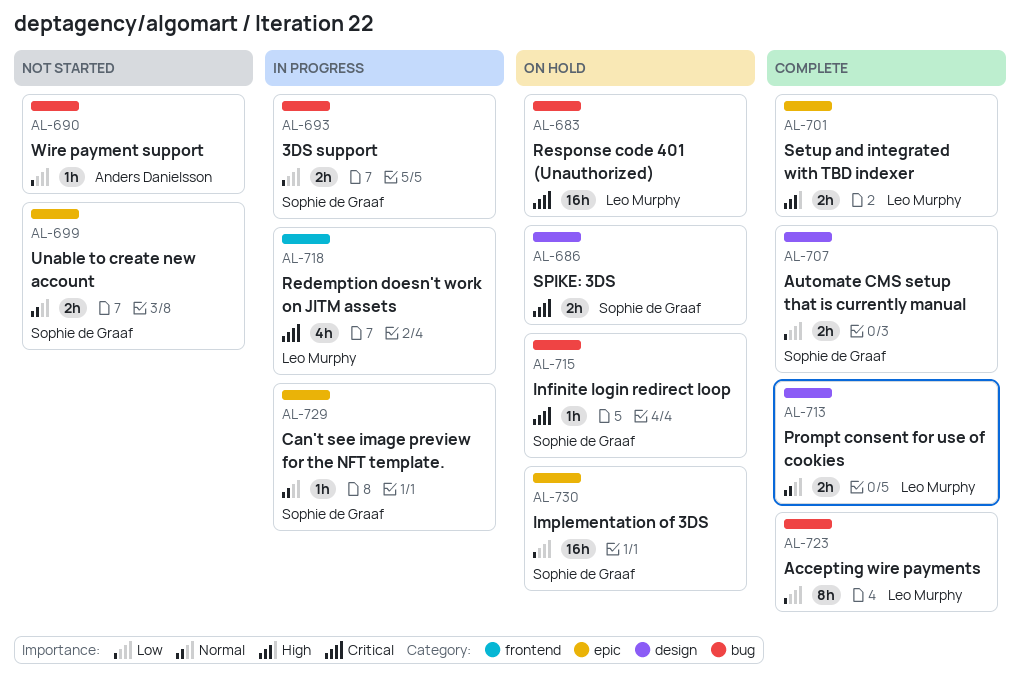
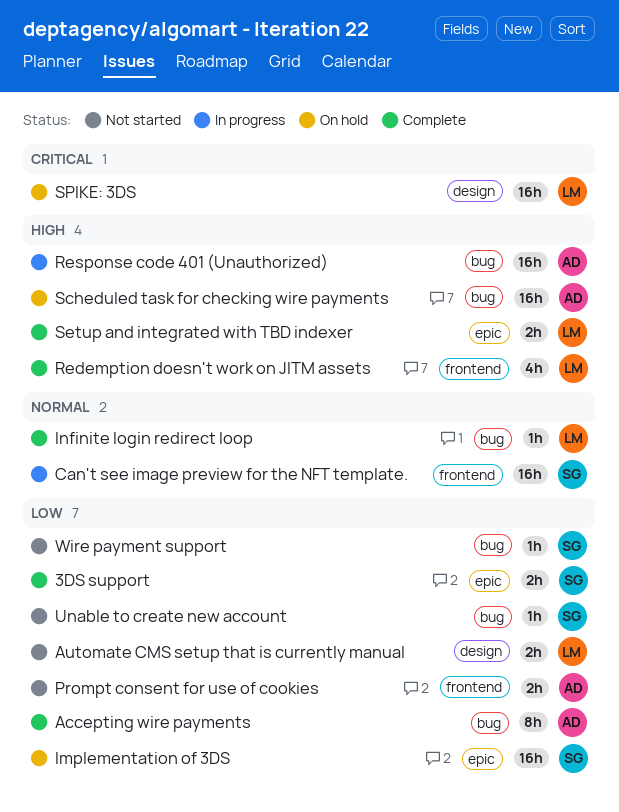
3DS support, status: In progress -> Complete
3DS support, label: bug -> epic
Accepting wire payments, owner: Leo Murphy -> Anders Danielsson
Automate CMS setup that is currently manual, status: Complete -> Not started
Automate CMS setup that is currently manual, owner: Sophie de Graaf -> Leo Murphy
Can't see image preview for the NFT template., label: epic -> frontend
Can't see image preview for the NFT template., estimate: 1h -> 16h
Infinite login redirect loop, status: On hold -> Complete
Infinite login redirect loop, owner: Sophie de Graaf -> Leo Murphy
Infinite login redirect loop, priority: Critical -> Normal
Prompt consent for use of cookies, status: Complete -> Not started
Prompt consent for use of cookies, owner: Leo Murphy -> Anders Danielsson
Prompt consent for use of cookies, priority: Normal -> Low
Prompt consent for use of cookies, label: design -> frontend
Redemption doesn't work on JITM assets, status: In progress -> Complete
Redemption doesn't work on JITM assets, priority: Critical -> High
Response code 401 (Unauthorized), status: On hold -> In progress
Response code 401 (Unauthorized), owner: Leo Murphy -> Anders Danielsson
Response code 401 (Unauthorized), priority: Critical -> High
Scheduled task for checking wire payments: none -> present
SPIKE: 3DS, owner: Sophie de Graaf -> Leo Murphy
SPIKE: 3DS, estimate: 2h -> 16h
Unable to create new account, priority: Normal -> Low
Unable to create new account, label: epic -> bug
Unable to create new account, estimate: 2h -> 1h
Wire payment support, owner: Anders Danielsson -> Sophie de Graaf

